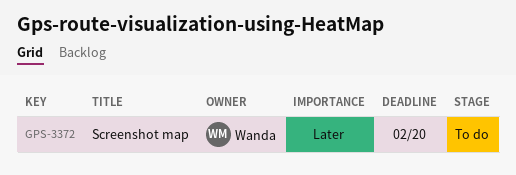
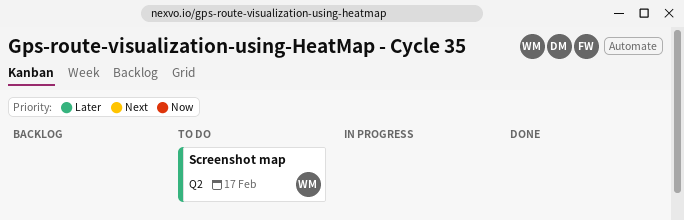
Screenshot map, due: Feb 20 -> Feb 17

